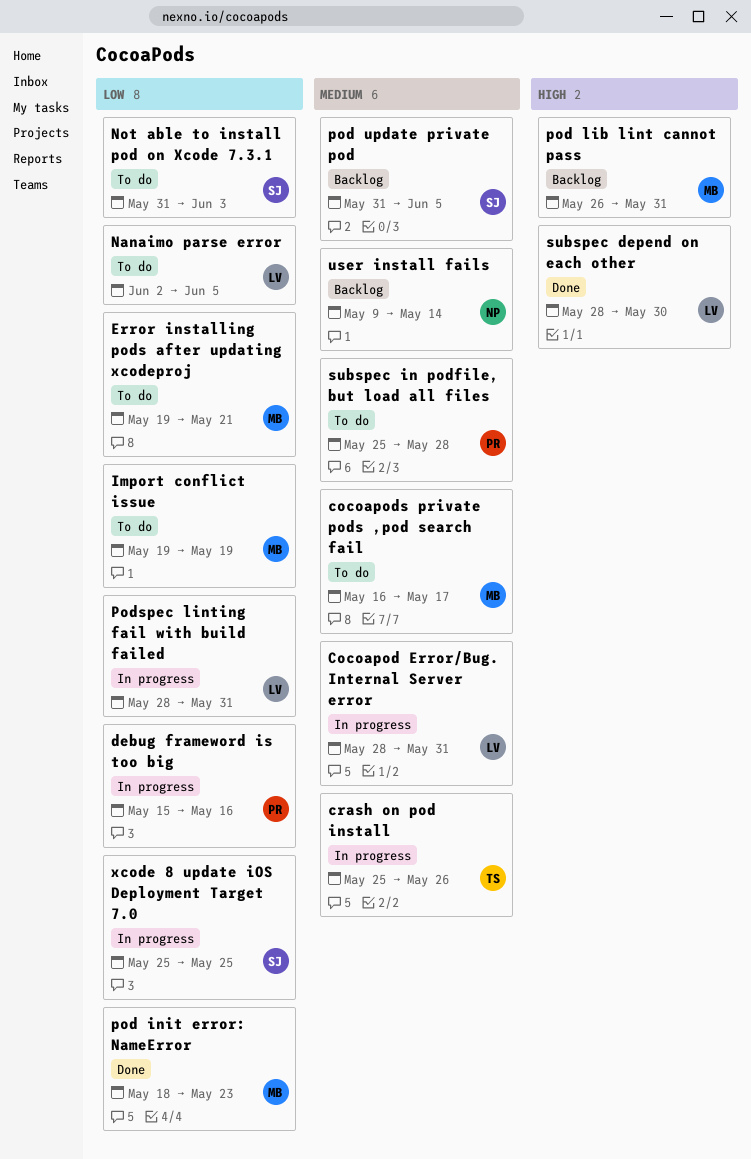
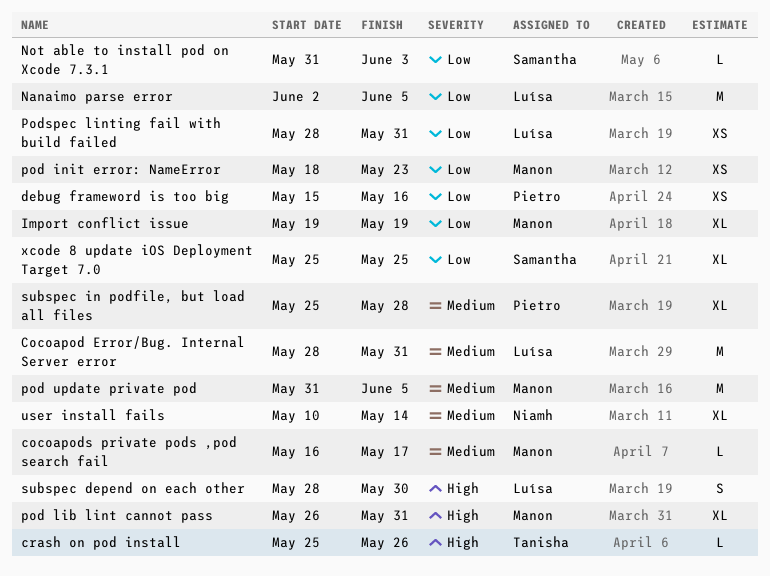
crash on pod install, priority: Medium -> High
Error installing pods after updating xcodeproj: present -> none
pod update private pod, owner: Samantha -> Manon
user install fails, start: May 9 -> May 10

